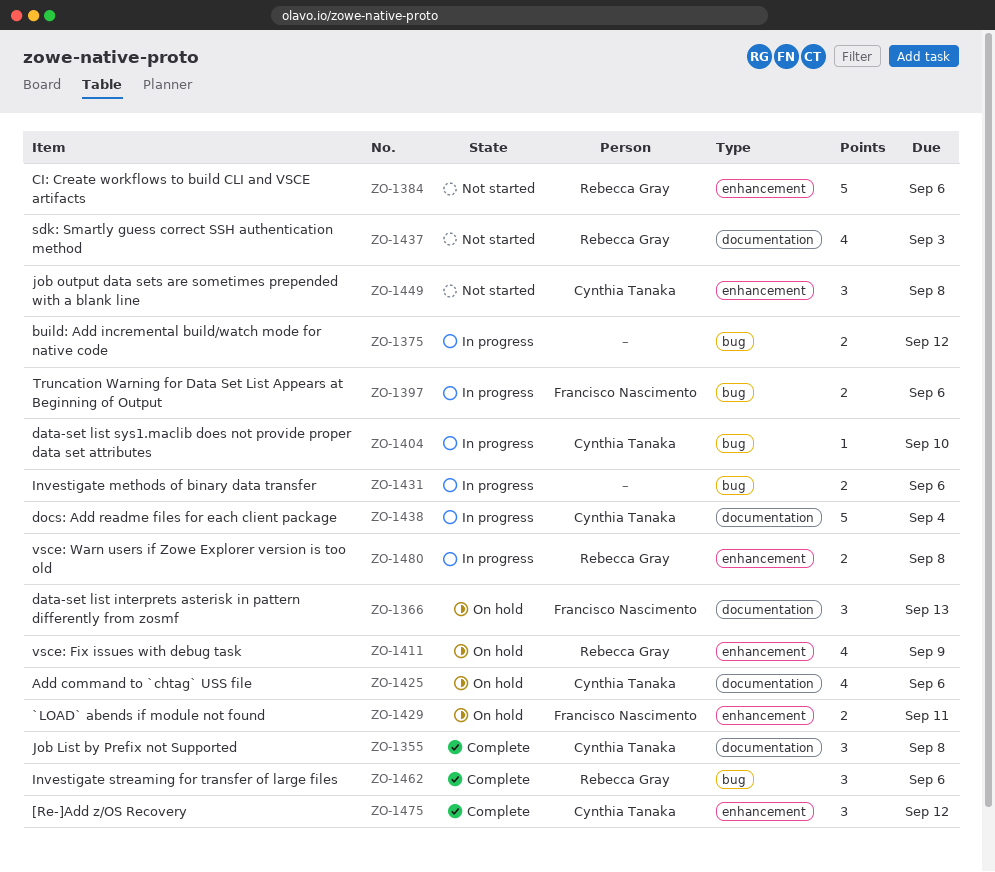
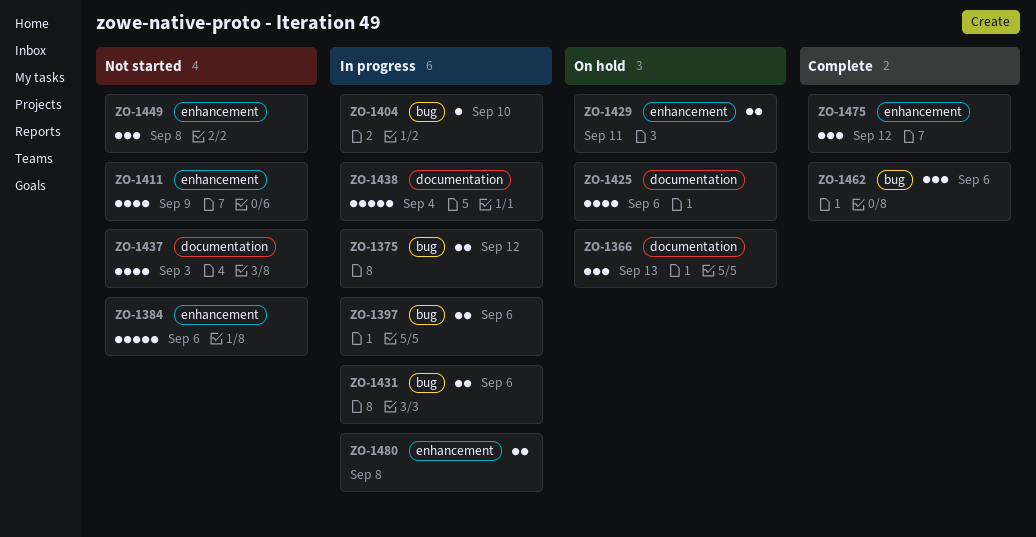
ZO-1355: present -> none
ZO-1411, status: On hold -> Not started

